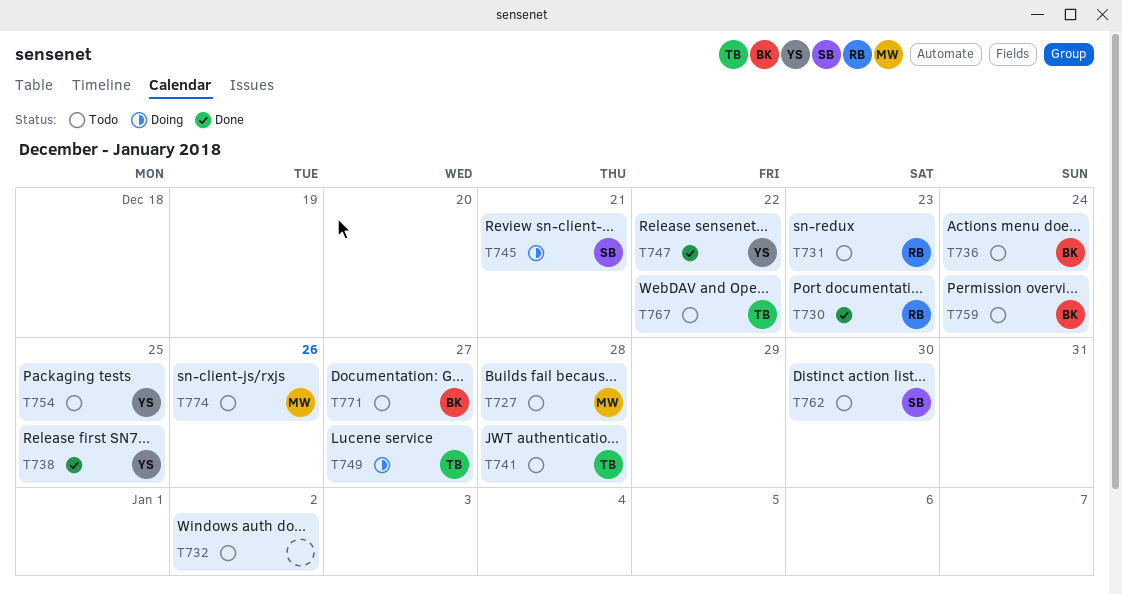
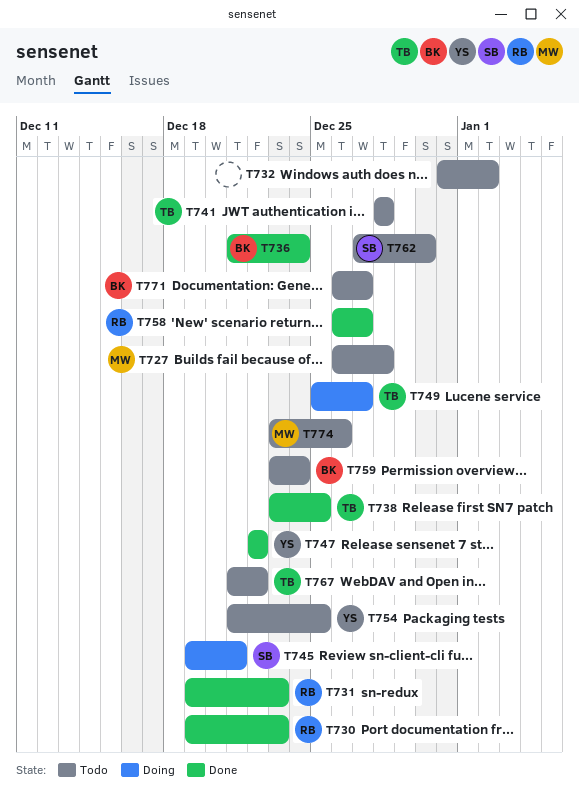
T731, status: Todo -> Done
T736, status: Todo -> Done
T738, owner: YS -> TB
T758: none -> present

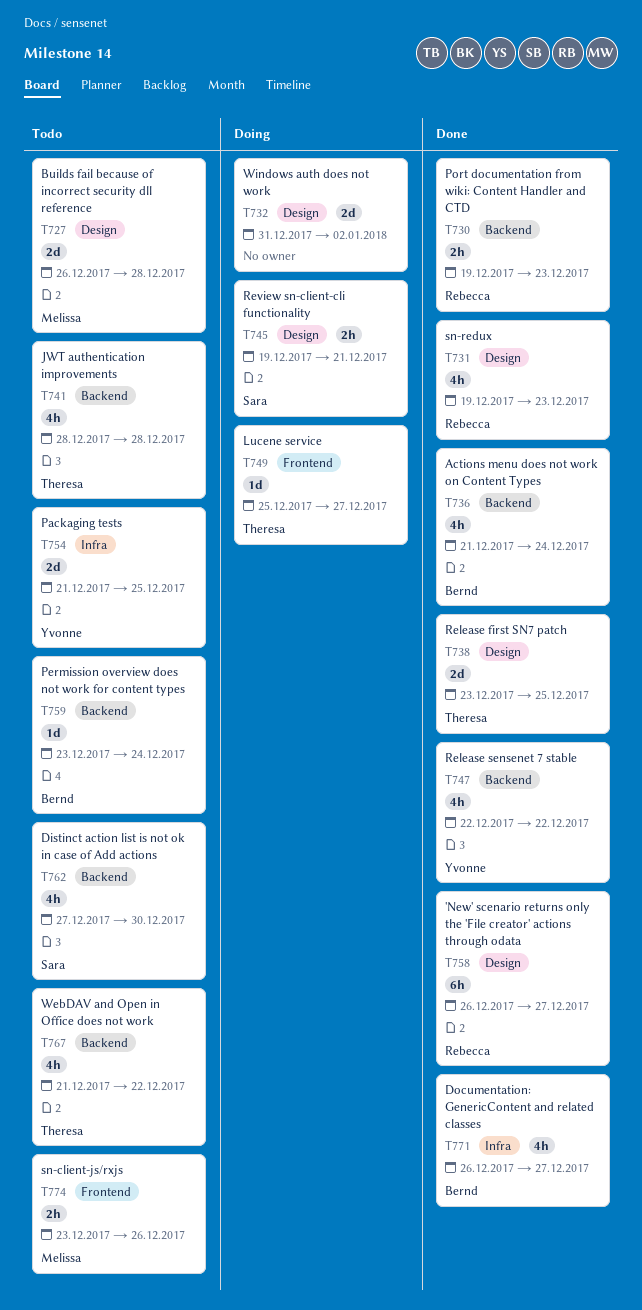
T732, status: Todo -> Doing
T771, status: Todo -> Done

